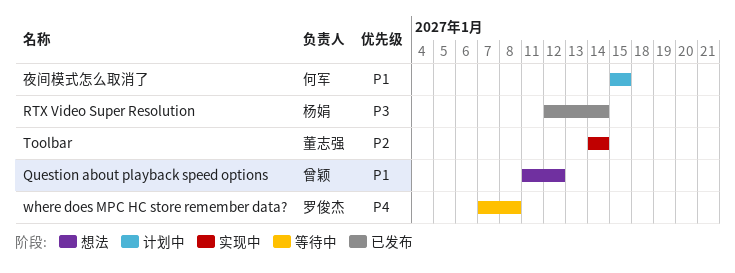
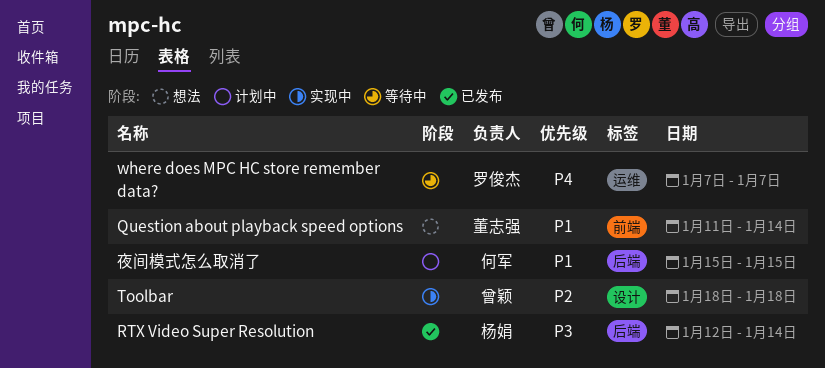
Question about playback speed options, owner: 曾颖 -> 董志强
Question about playback speed options, due: Jan 12 -> Jan 14
Toolbar, owner: 董志强 -> 曾颖
Toolbar, start: Jan 14 -> Jan 18
Toolbar, due: Jan 14 -> Jan 18
where does MPC HC store remember data?, due: Jan 8 -> Jan 7

